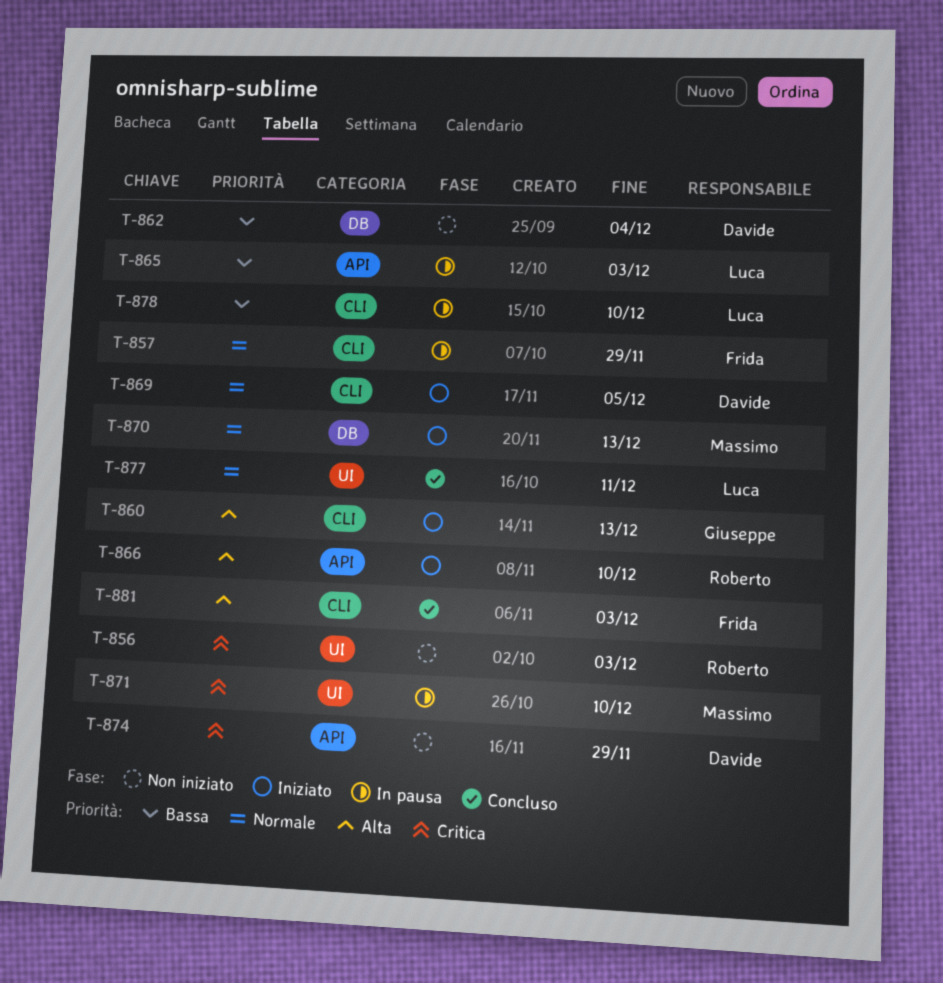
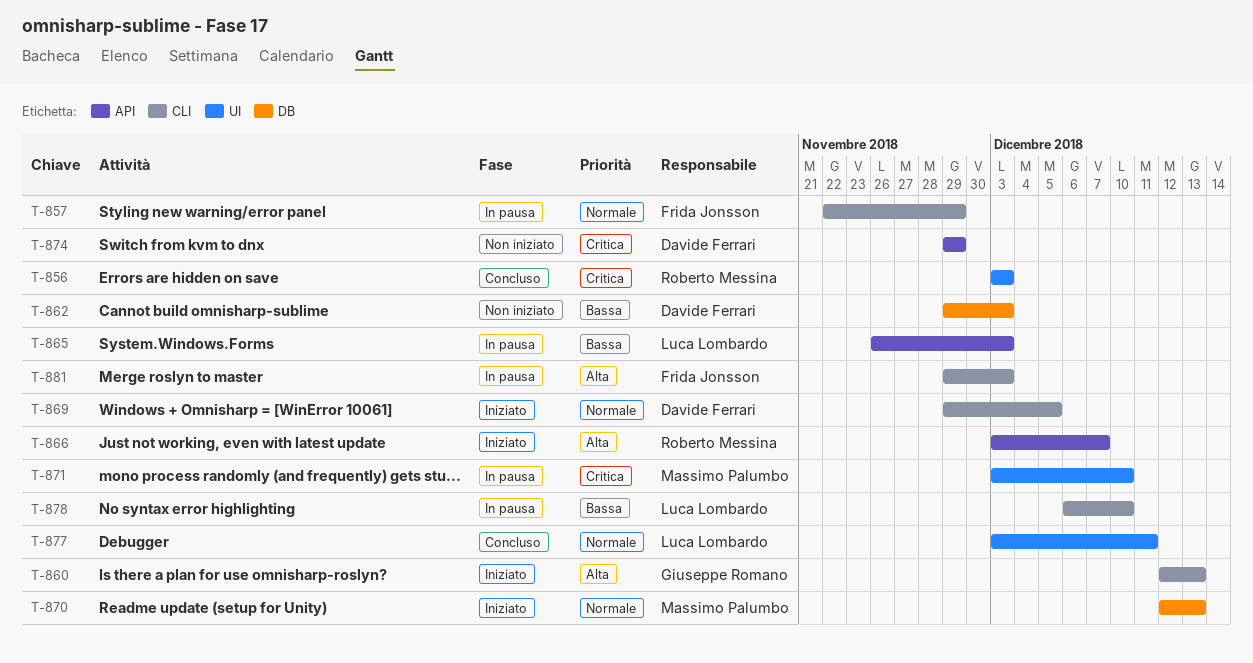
T-856, status: Non iniziato -> Concluso
T-862, due: Dec 4 -> Dec 3
T-866, due: Dec 10 -> Dec 7
T-881, status: Concluso -> In pausa

